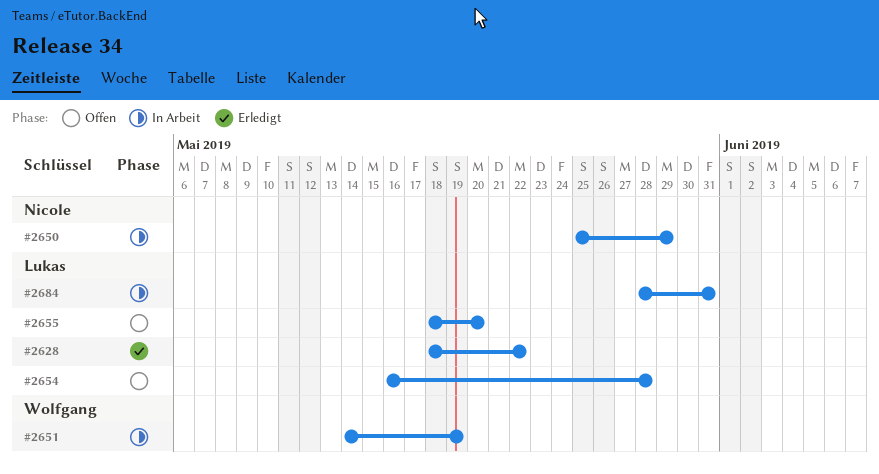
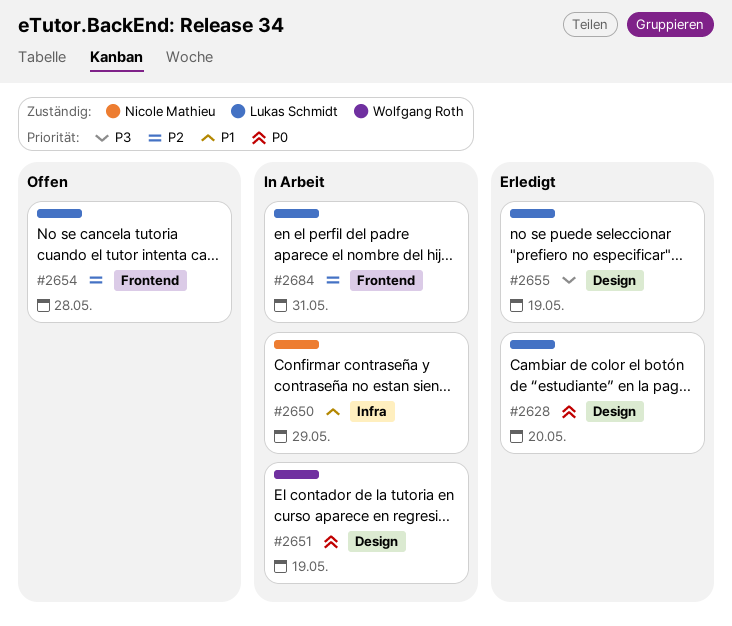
#2628, due: May 22 -> May 20
#2655, status: Offen -> Erledigt
#2655, due: May 20 -> May 19

